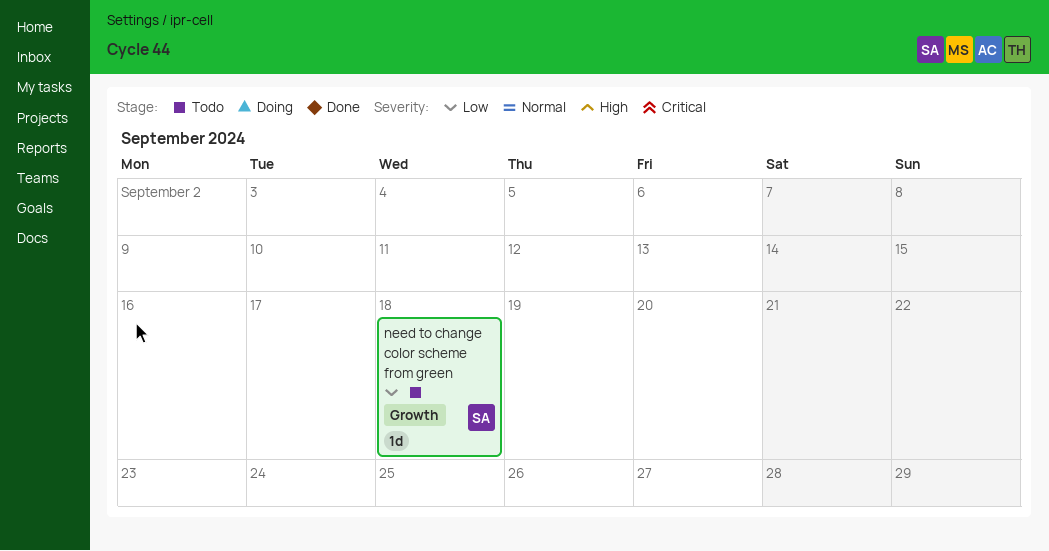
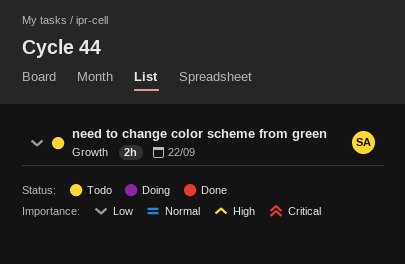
need to change color scheme from green, estimate: 1d -> 2h
need to change color scheme from green, due: Sep 18 -> Sep 22

